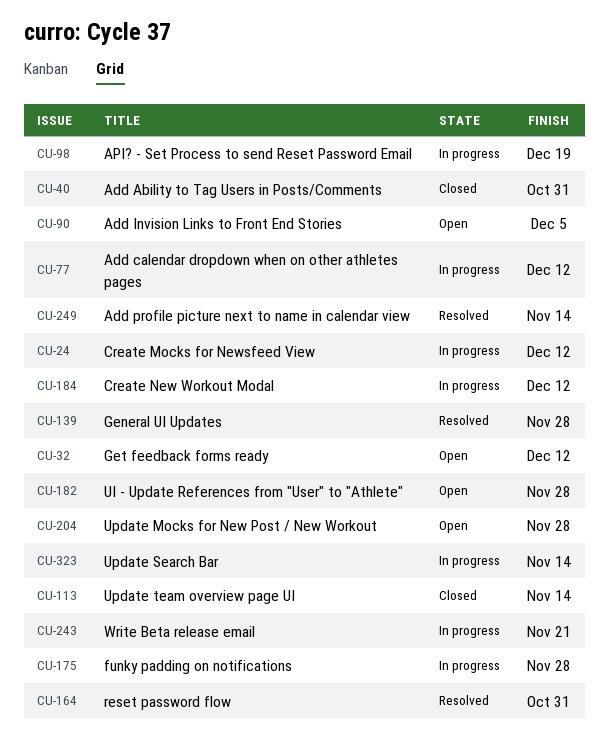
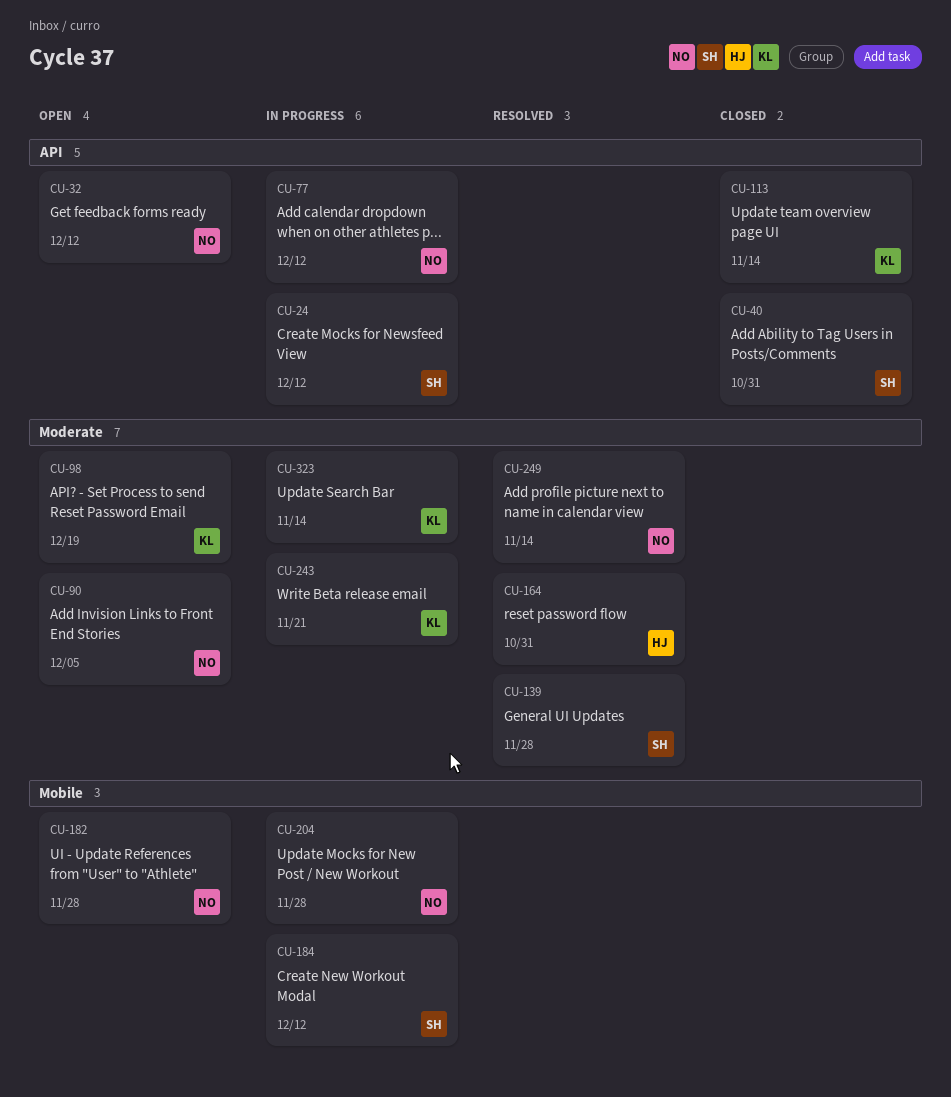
CU-98, status: In progress -> Open
CU-175: present -> none
CU-204, status: Open -> In progress

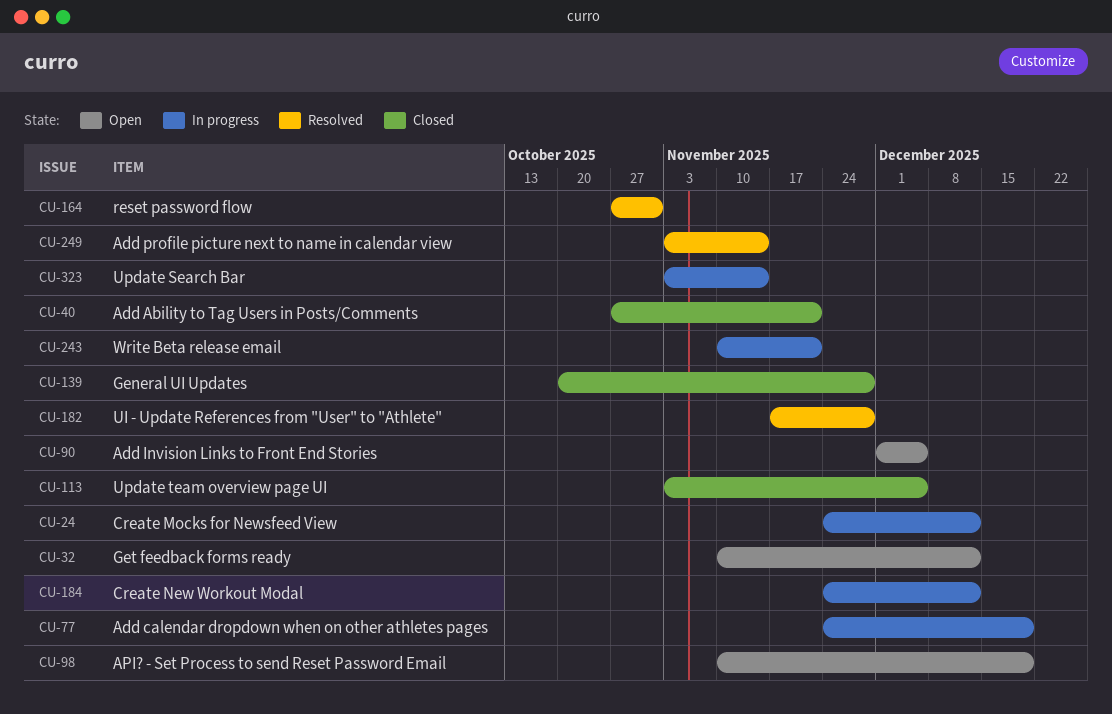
CU-40, due: Oct 31 -> Nov 21
CU-77, due: Dec 12 -> Dec 19
CU-113, due: Nov 14 -> Dec 5
CU-139, status: Resolved -> Closed
CU-182, status: Open -> Resolved
CU-204: present -> none

